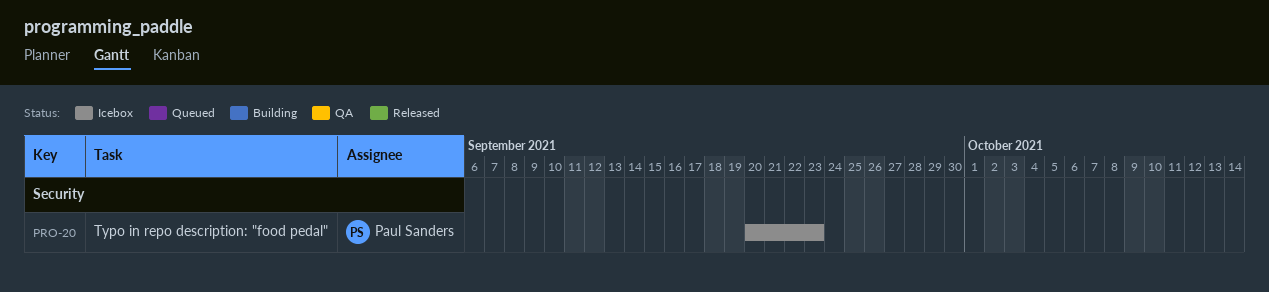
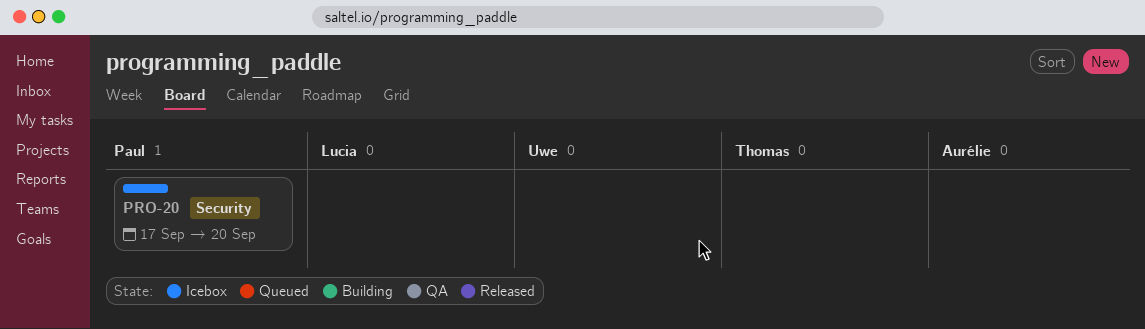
PRO-20, start: Sep 20 -> Sep 17
PRO-20, due: Sep 23 -> Sep 20

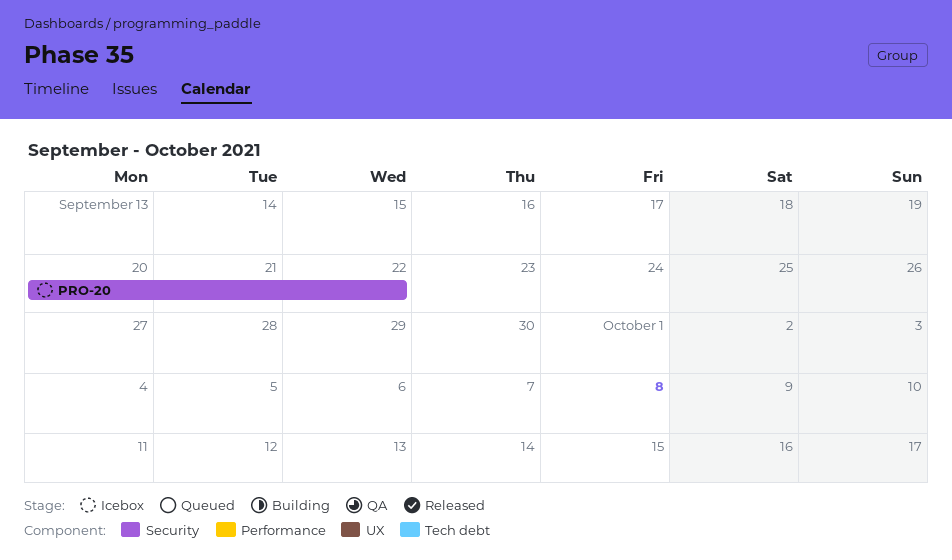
PRO-20, start: Sep 17 -> Sep 20
PRO-20, due: Sep 20 -> Sep 22

